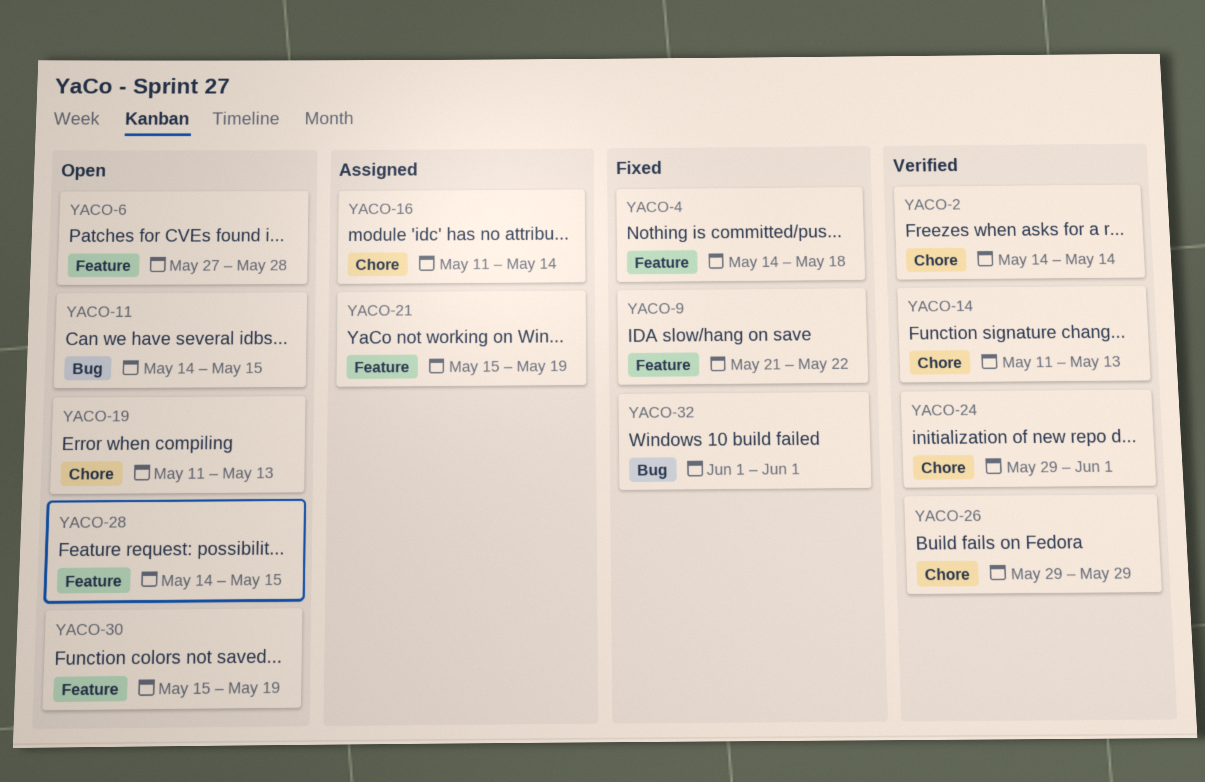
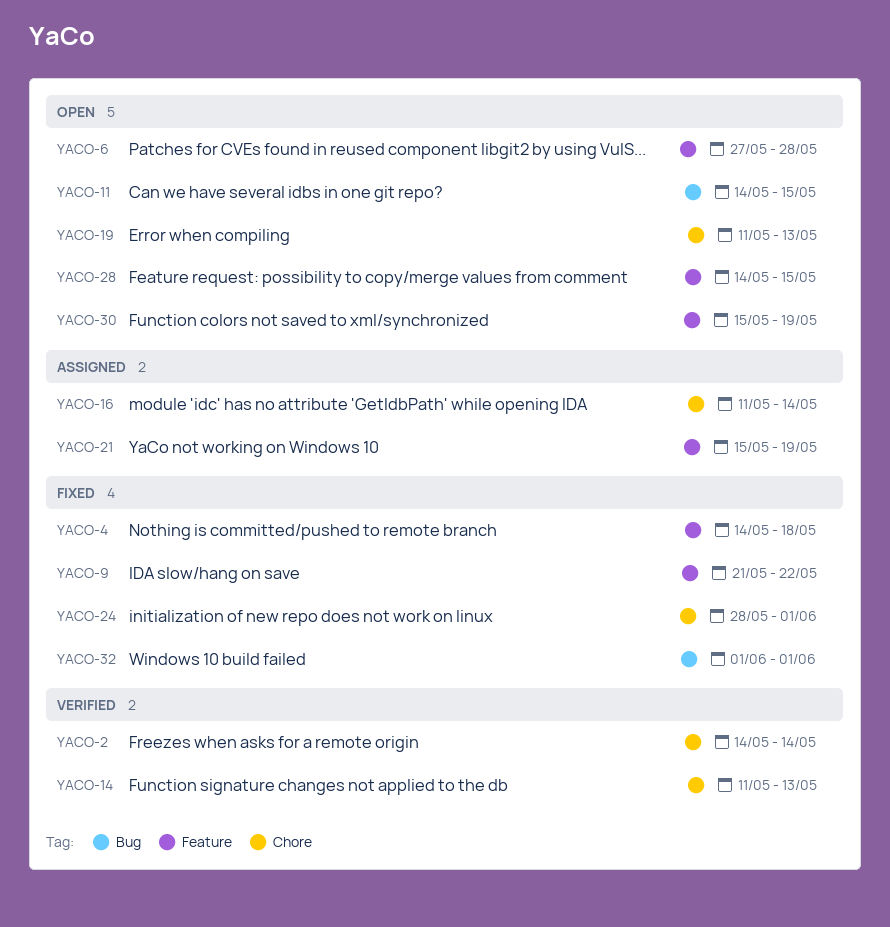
YACO-24, status: Verified -> Fixed
YACO-24, start: May 29 -> May 28
YACO-26: present -> none

